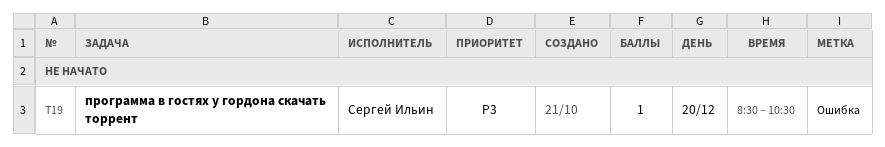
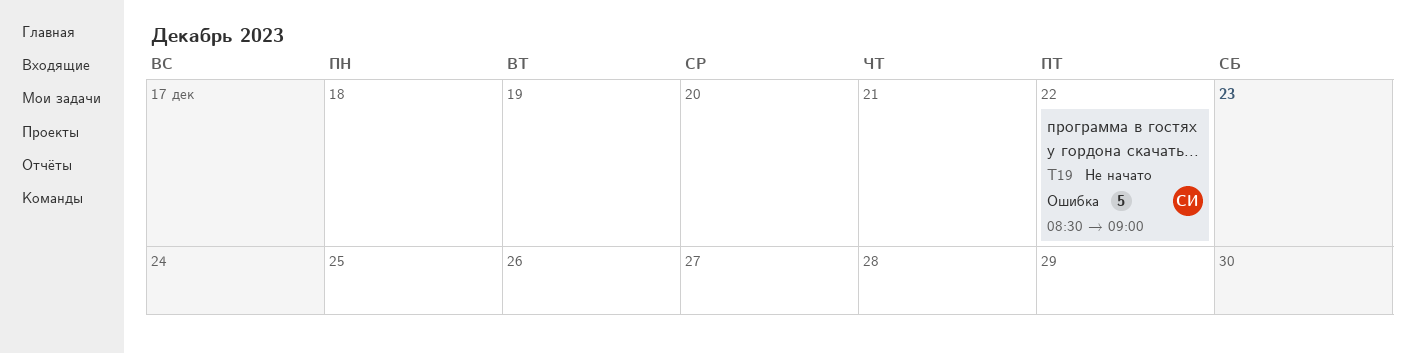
T19, estimate: 1 -> 5
T19, day: Dec 20 -> Dec 22
T19, ends: 10:30 -> 09:00

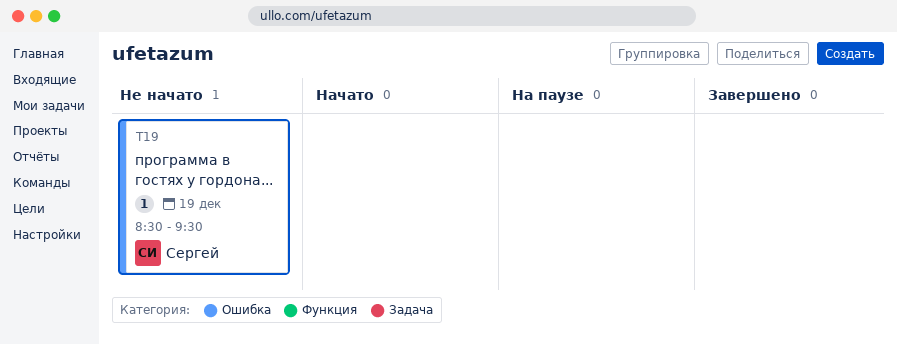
T19, estimate: 5 -> 1
T19, day: Dec 22 -> Dec 19
T19, ends: 09:00 -> 09:30

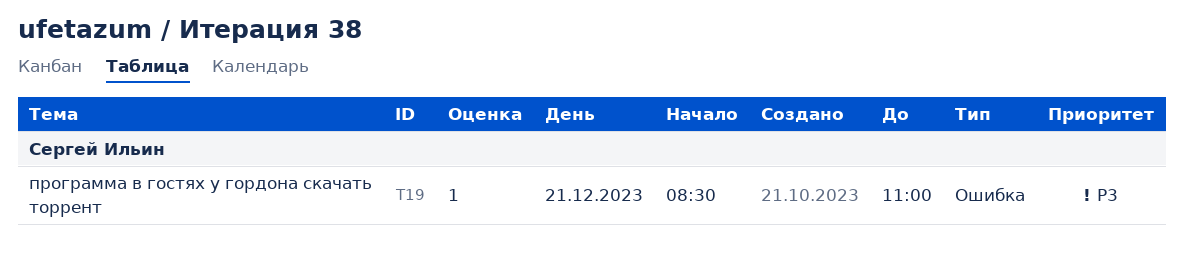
T19, day: Dec 19 -> Dec 21
T19, ends: 09:30 -> 11:00

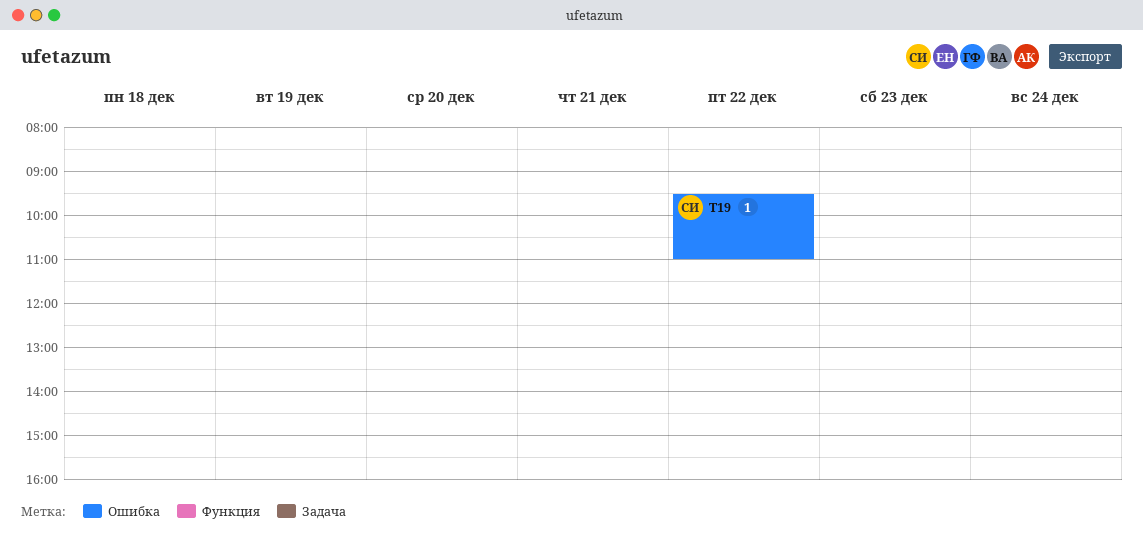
T19, day: Dec 21 -> Dec 22
T19, begins: 08:30 -> 09:30

